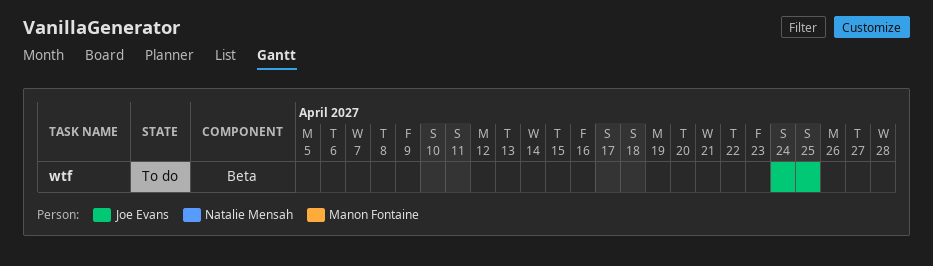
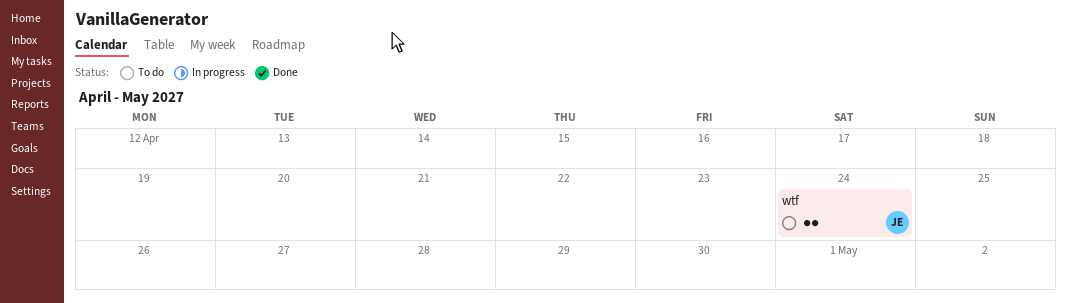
wtf, due: Apr 25 -> Apr 24

